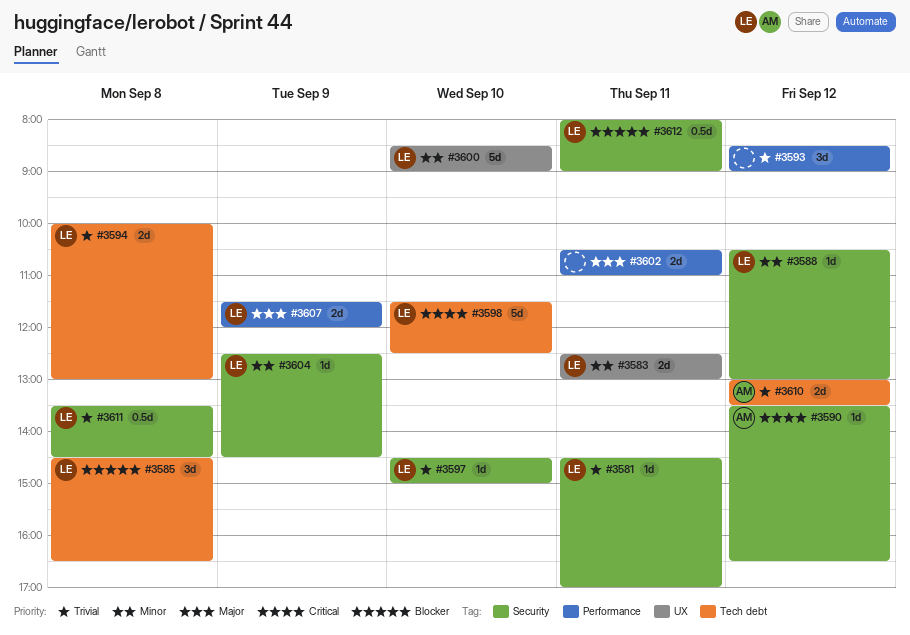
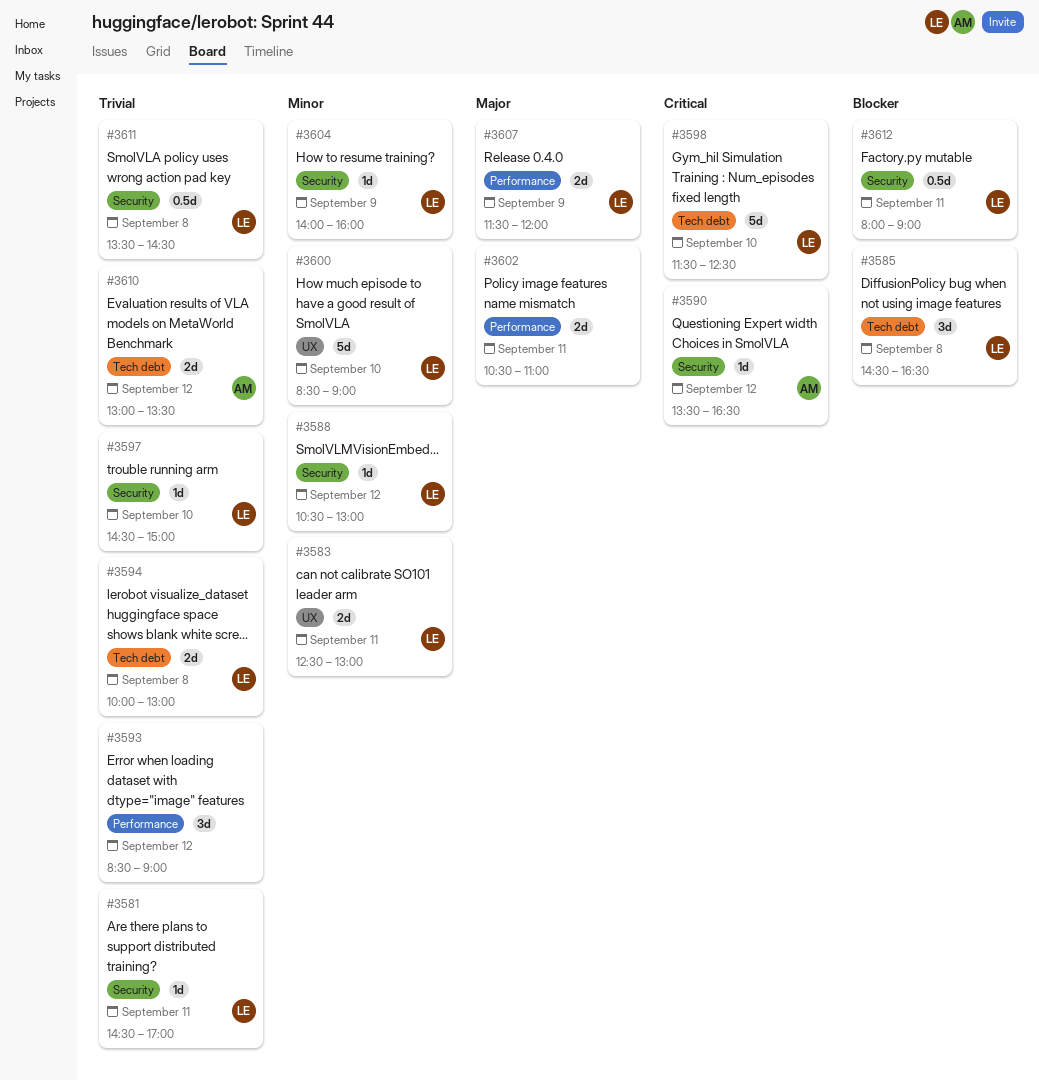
#3604, begins: 12:30 -> 14:00
#3604, ends: 14:30 -> 16:00

